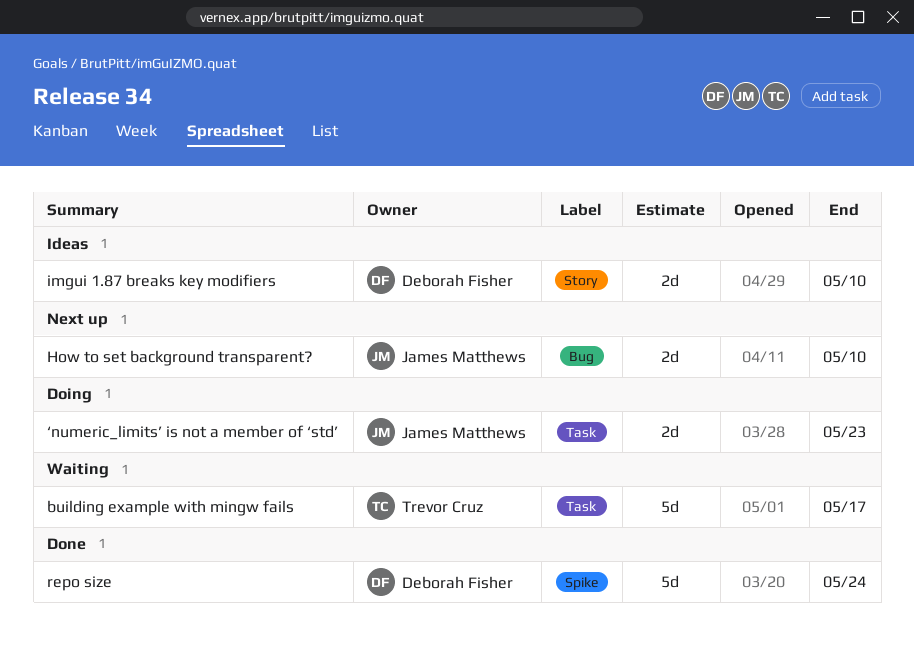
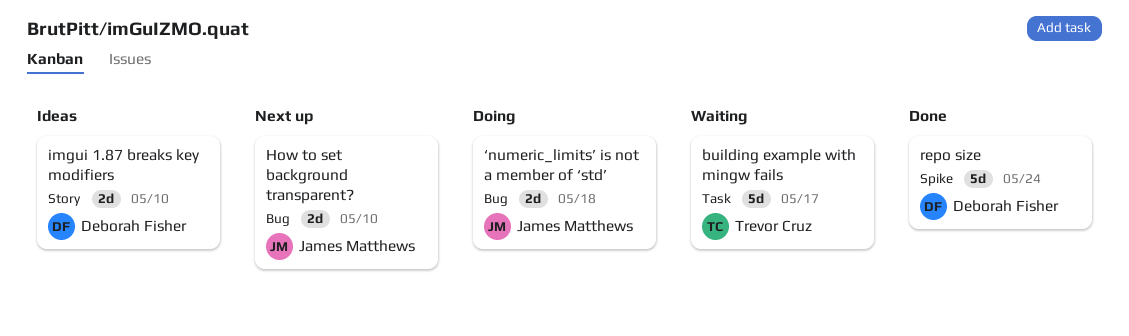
‘numeric_limits’ is not a member of ‘std’, label: Task -> Bug
‘numeric_limits’ is not a member of ‘std’, due: May 23 -> May 18

